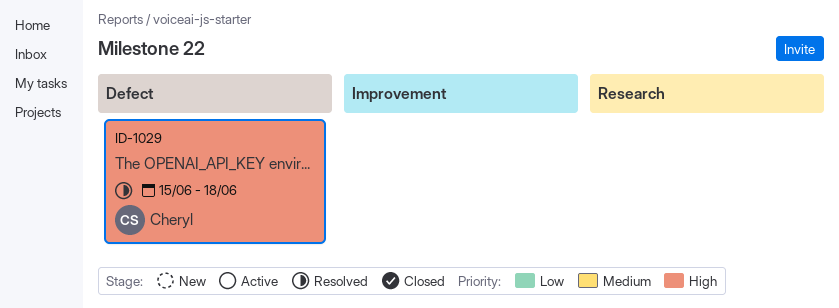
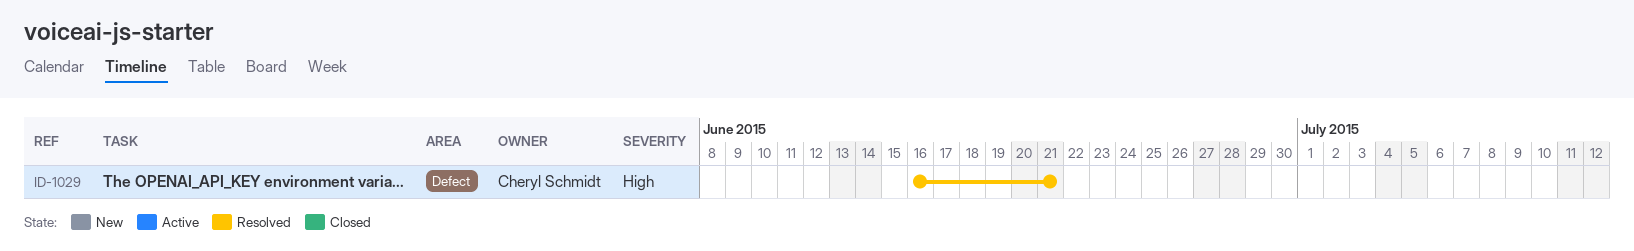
ID-1029, start: Jun 15 -> Jun 16
ID-1029, due: Jun 18 -> Jun 21

